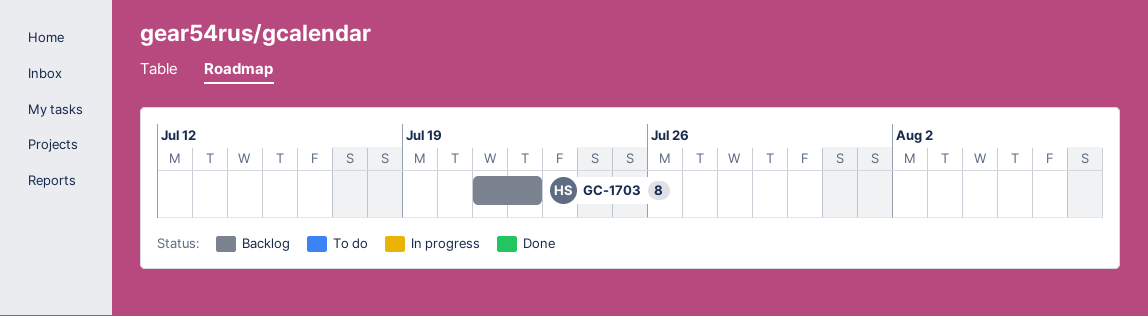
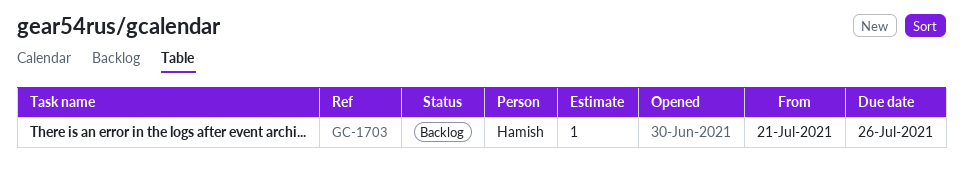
GC-1703, estimate: 8 -> 1
GC-1703, due: Jul 22 -> Jul 26

